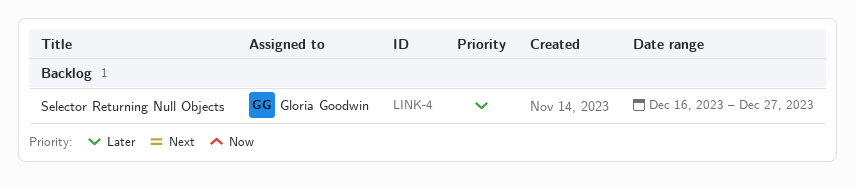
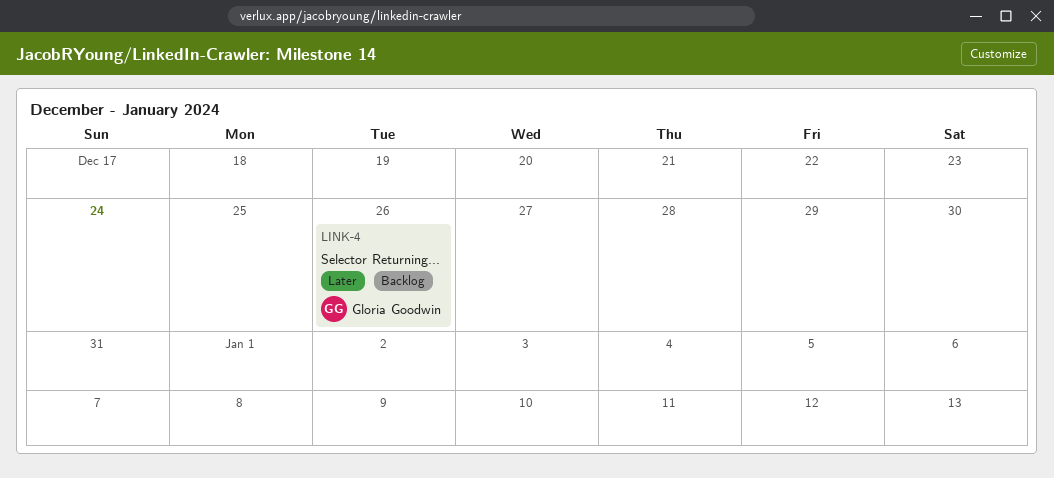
LINK-4, due: Dec 27 -> Dec 26

